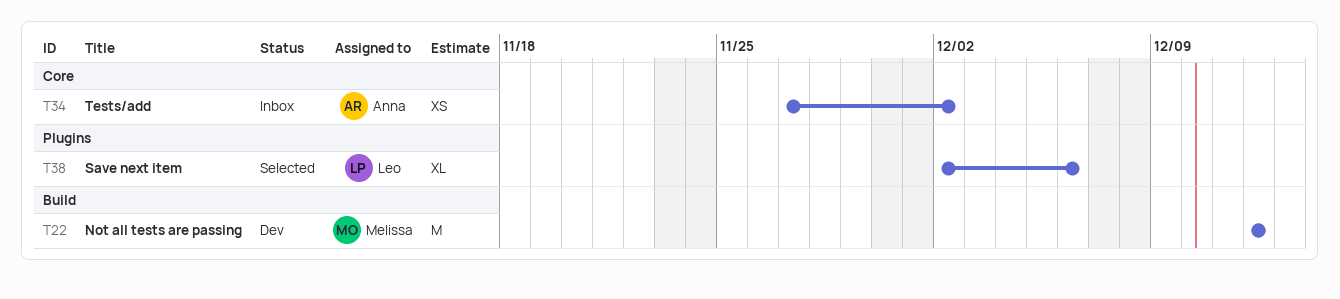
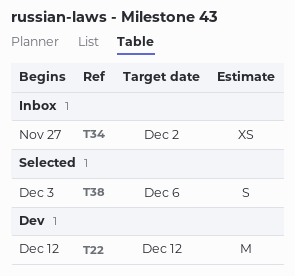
T38, estimate: XL -> S
T38, start: Dec 2 -> Dec 3

